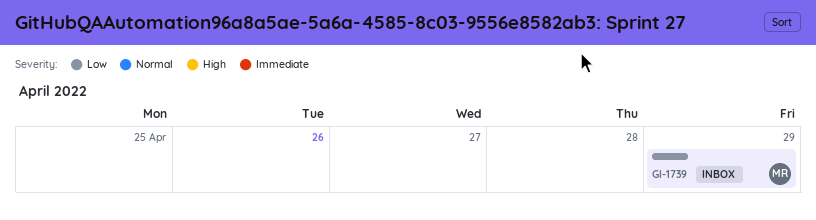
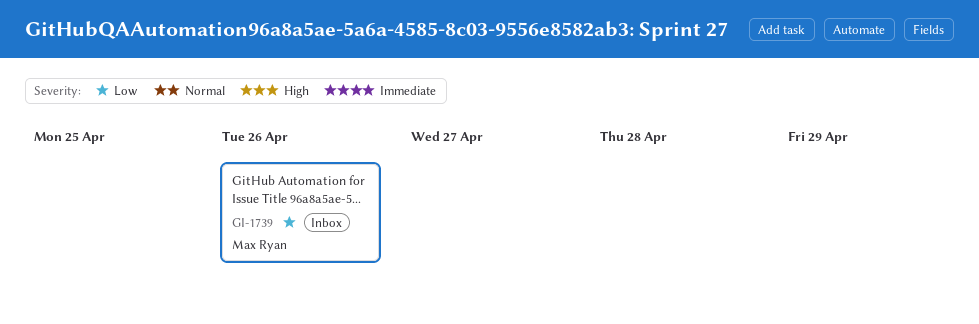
GI-1739, due: Apr 29 -> Apr 26

